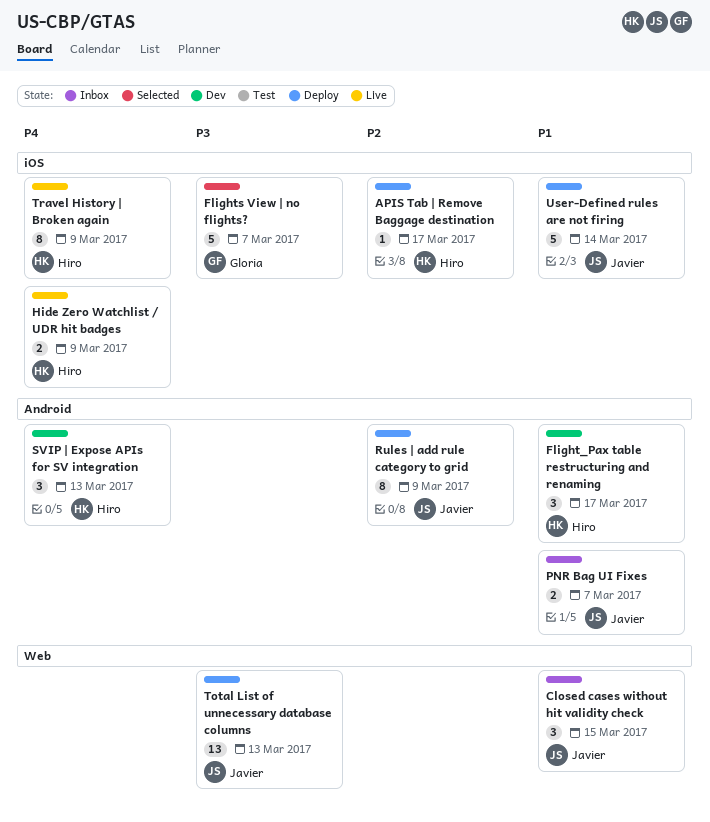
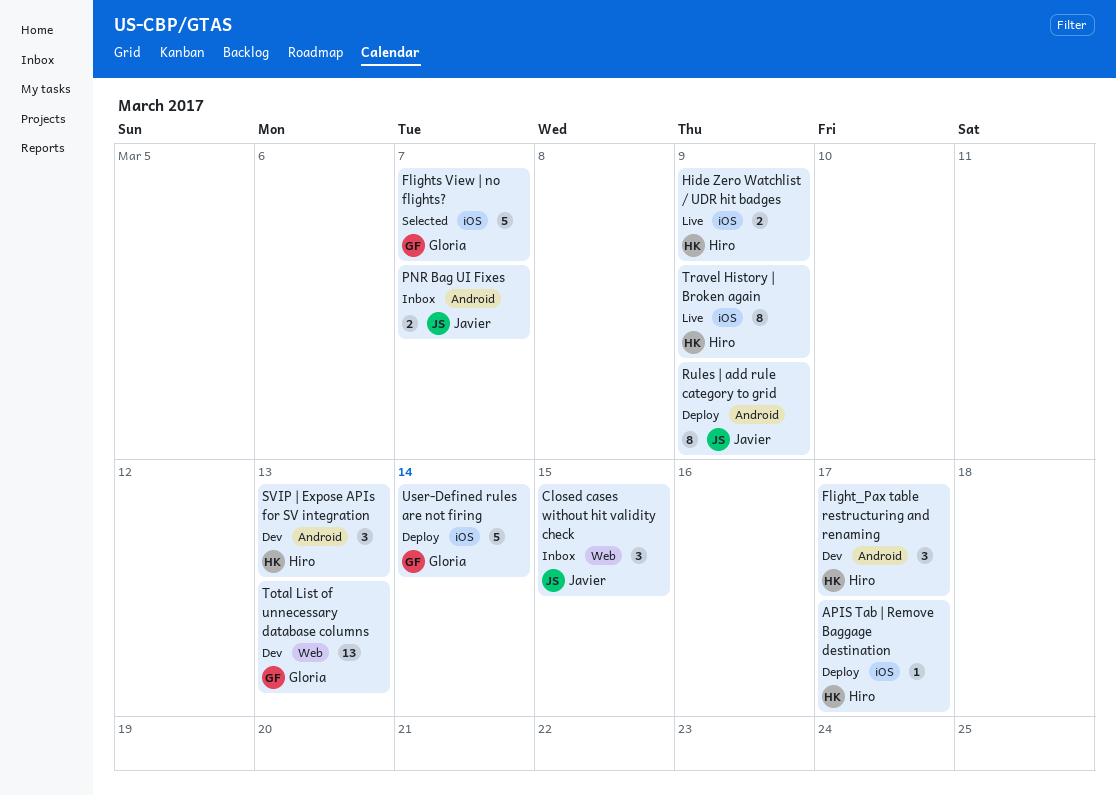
Total List of unnecessary database columns, status: Deploy -> Dev
Total List of unnecessary database columns, owner: Javier -> Gloria
User-Defined rules are not firing, owner: Javier -> Gloria

